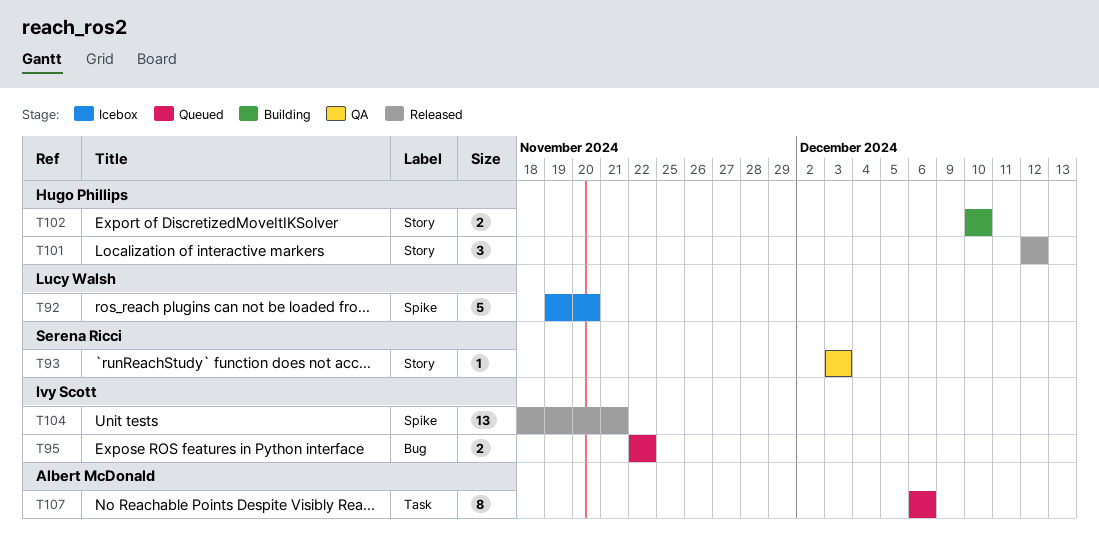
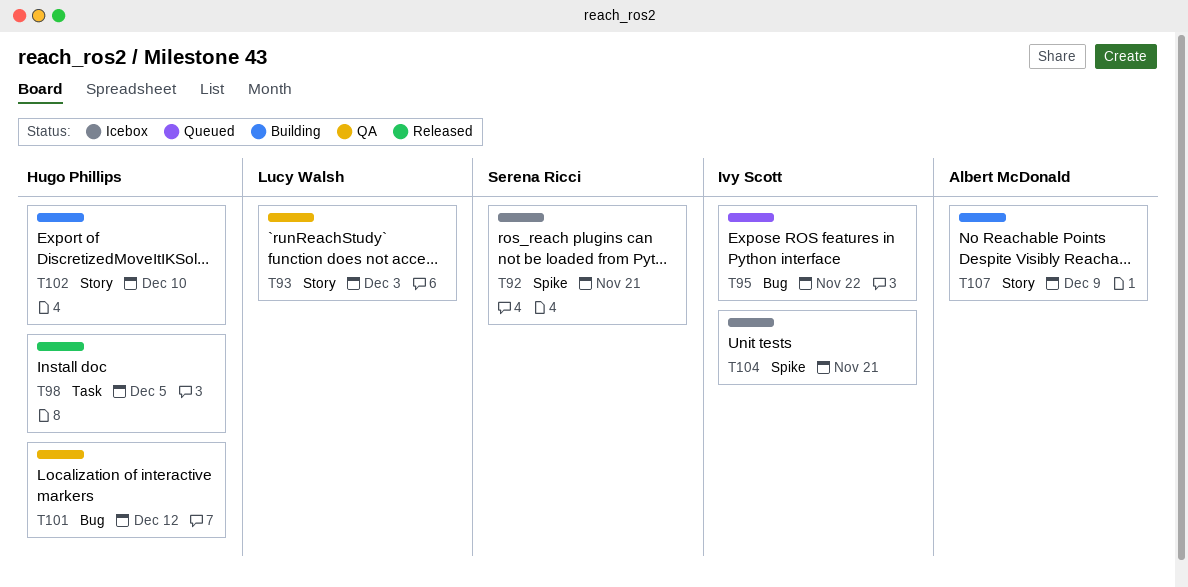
T92, owner: Lucy Walsh -> Serena Ricci
T92, due: Nov 20 -> Nov 21
T93, owner: Serena Ricci -> Lucy Walsh
T98: none -> present
T101, status: Released -> QA
T101, label: Story -> Bug
T104, status: Released -> Icebox
T107, status: Queued -> Building
T107, label: Task -> Story
T107, due: Dec 6 -> Dec 9

